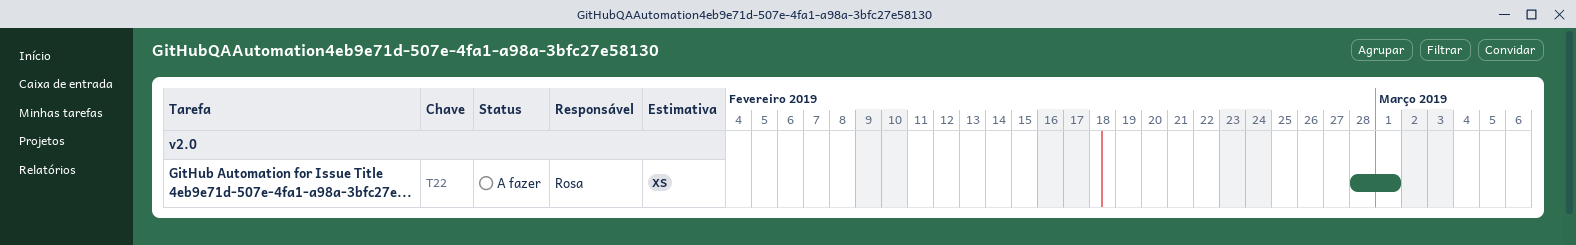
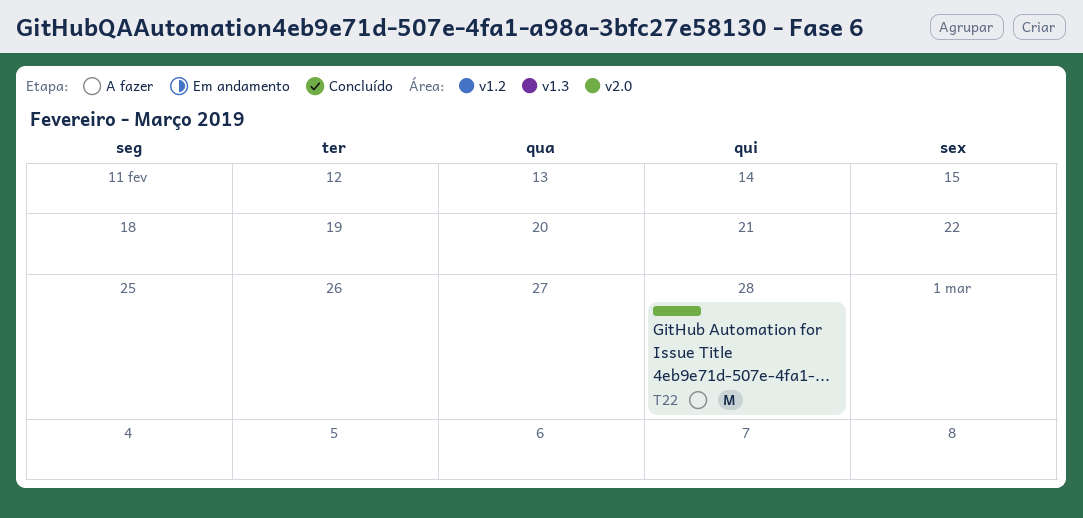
T22, estimate: XS -> M
T22, due: Mar 1 -> Feb 28

